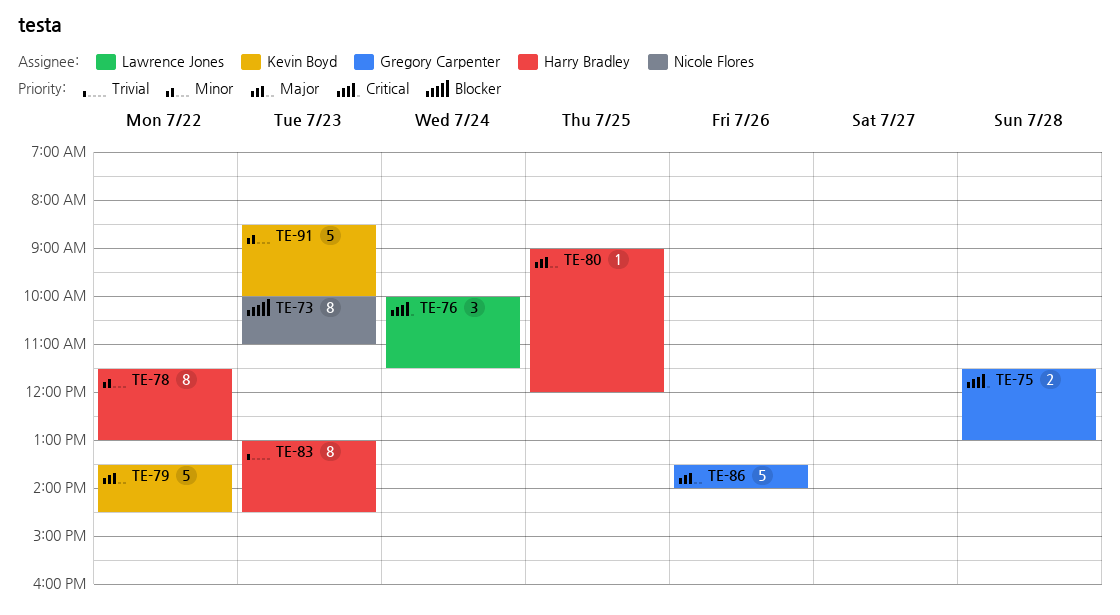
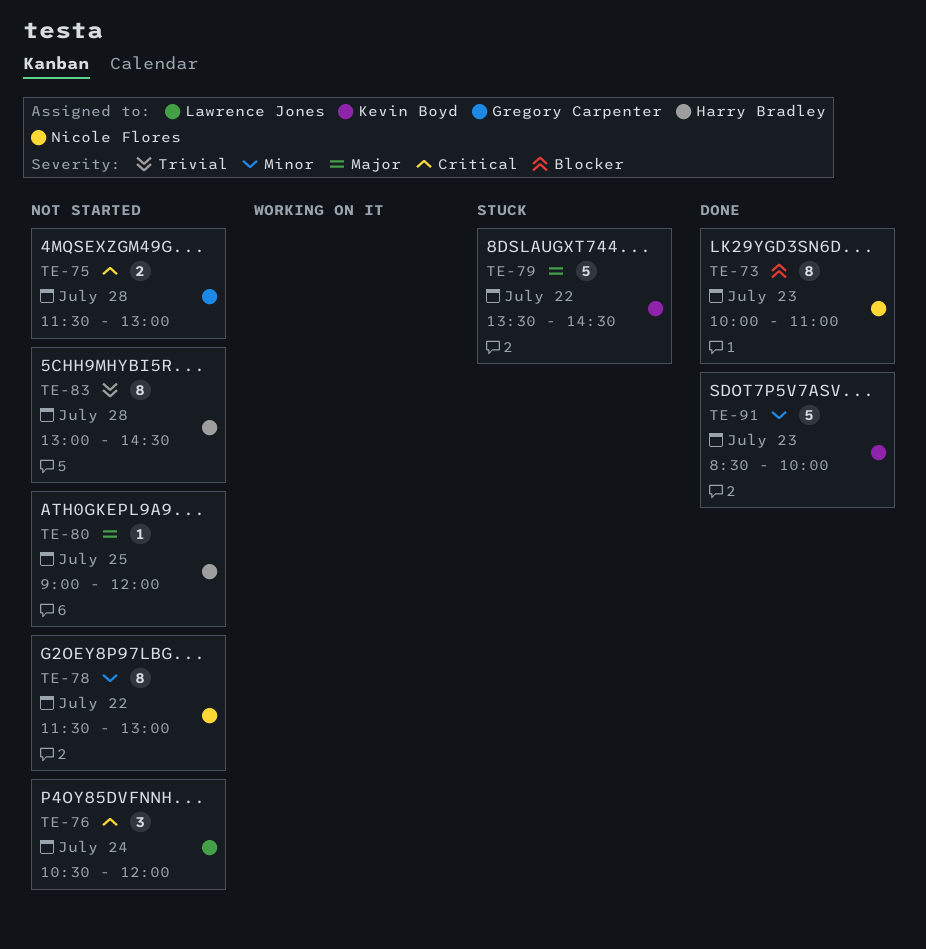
TE-76, begins: 10:00 -> 10:30
TE-76, ends: 11:30 -> 12:00
TE-78, owner: Harry Bradley -> Nicole Flores
TE-83, day: Jul 23 -> Jul 28
TE-86: present -> none

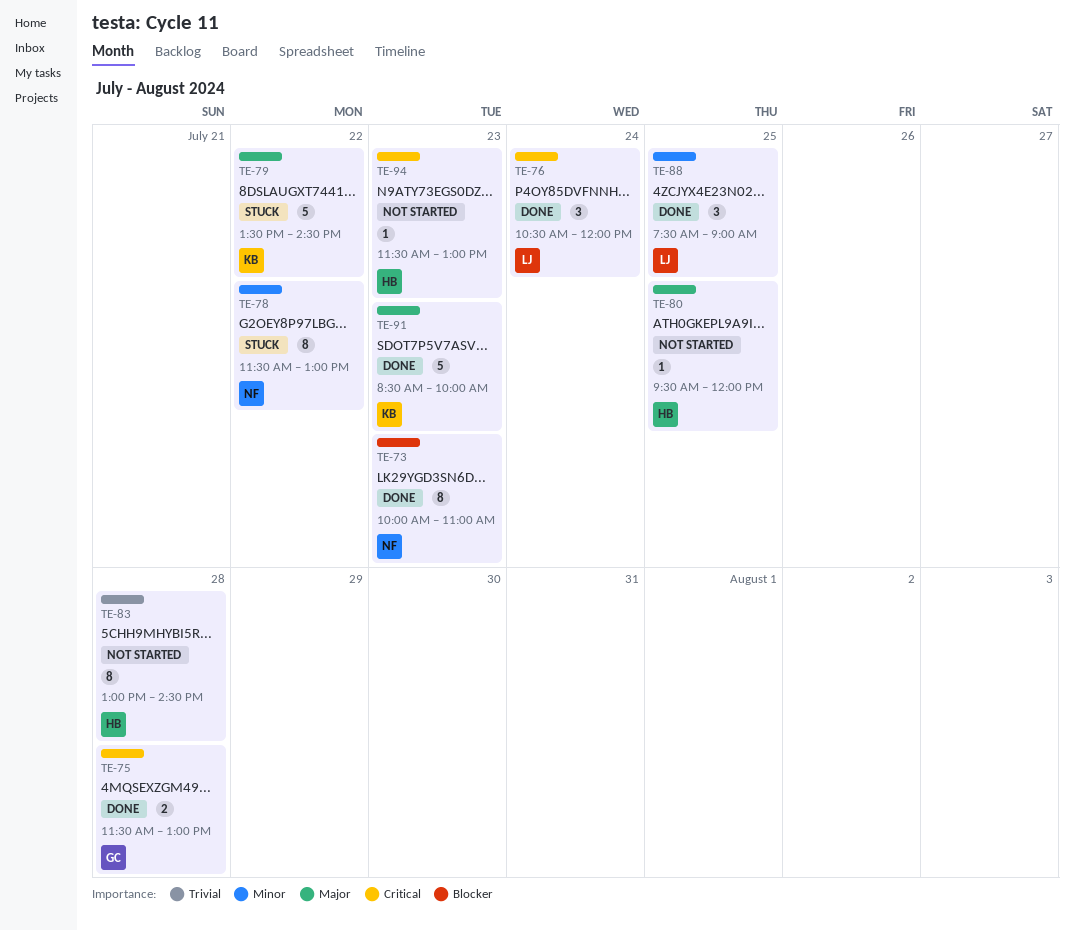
TE-75, status: Not started -> Done
TE-76, status: Not started -> Done
TE-78, status: Not started -> Stuck
TE-80, begins: 09:00 -> 09:30
TE-88: none -> present
TE-91, priority: Minor -> Major
TE-94: none -> present

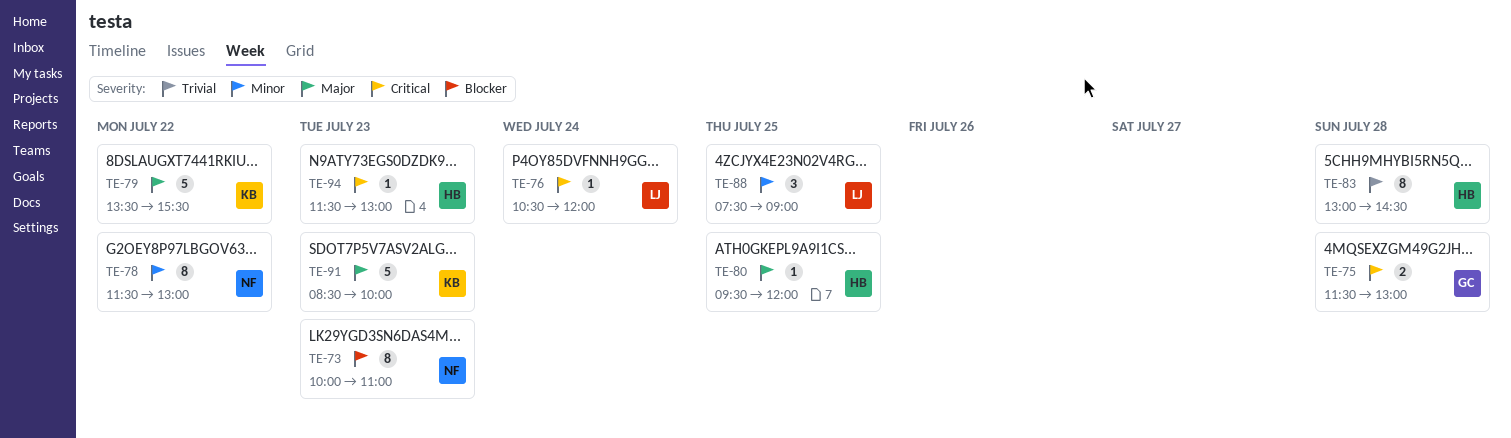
TE-76, estimate: 3 -> 1
TE-79, ends: 14:30 -> 15:30

